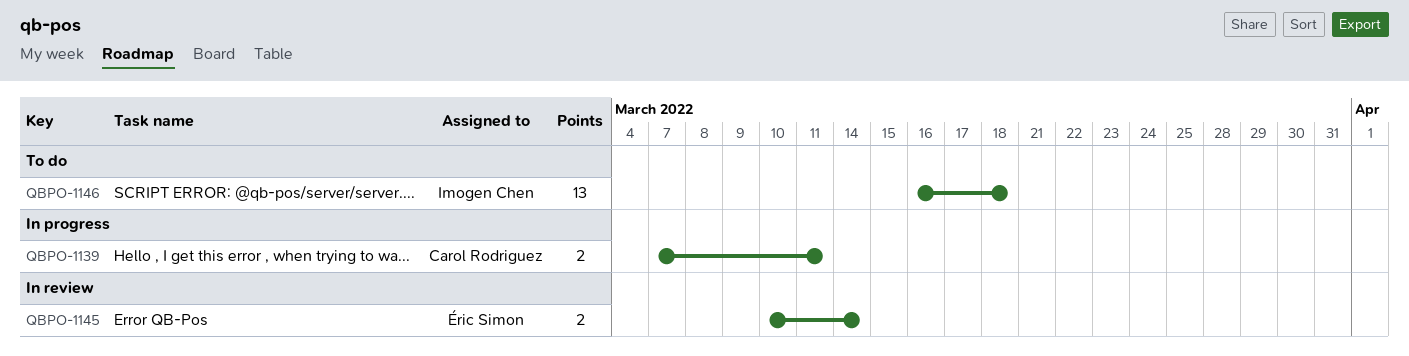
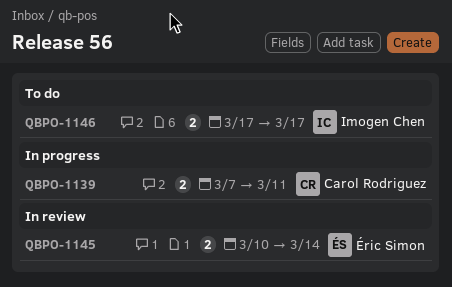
QBPO-1146, estimate: 13 -> 2
QBPO-1146, start: Mar 16 -> Mar 17
QBPO-1146, due: Mar 18 -> Mar 17

